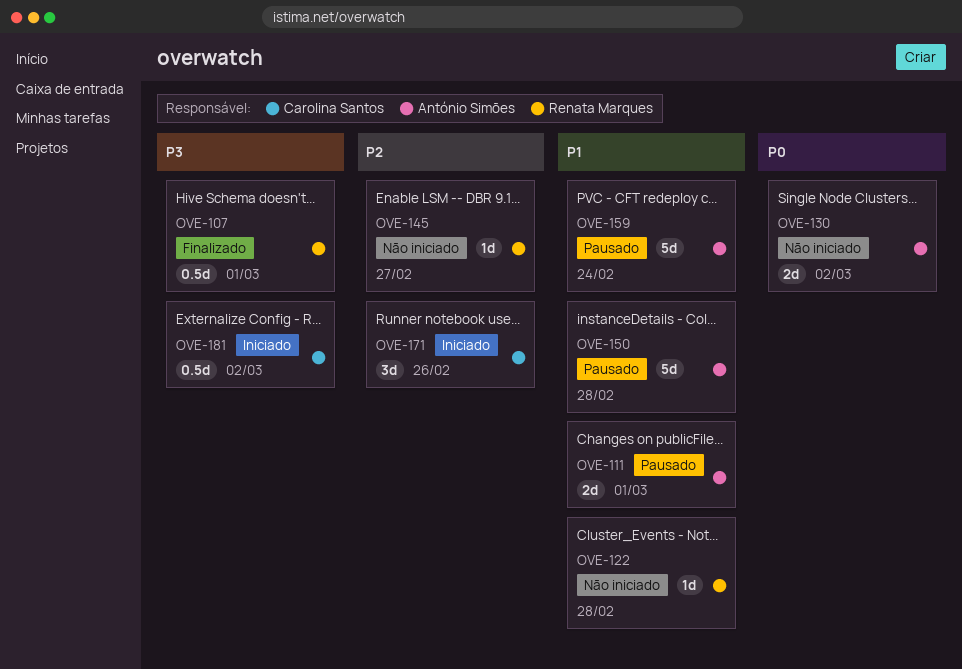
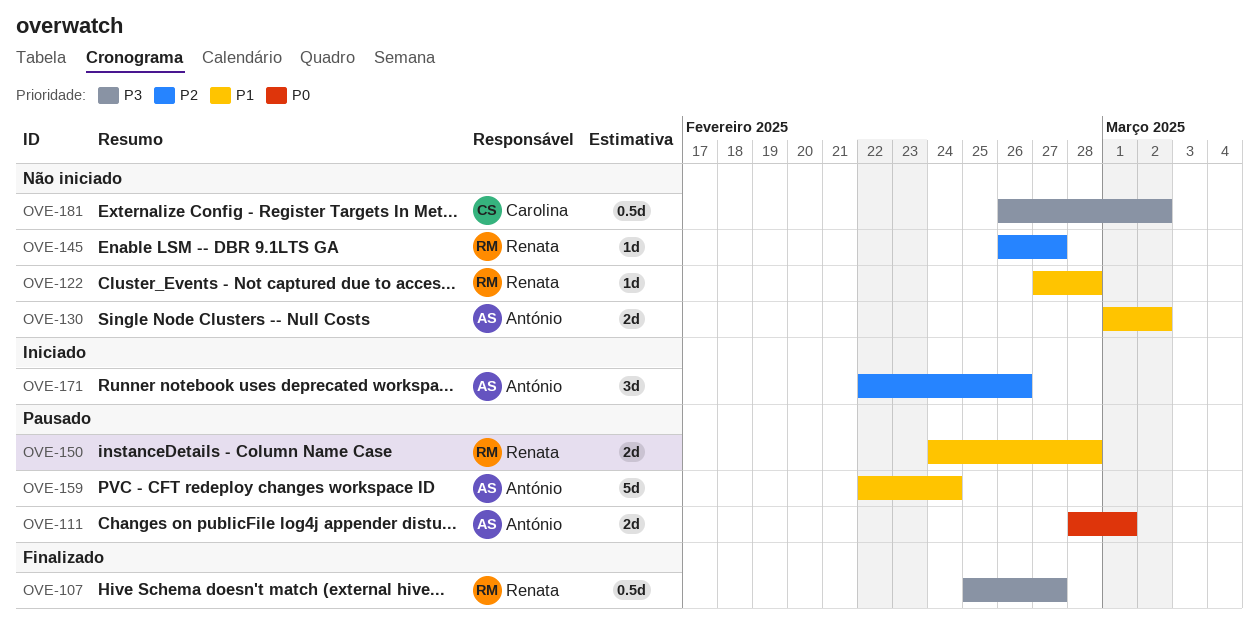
OVE-107, due: Mar 1 -> Feb 27
OVE-111, priority: P1 -> P0
OVE-130, priority: P0 -> P1
OVE-150, owner: António Simões -> Renata Marques
OVE-150, estimate: 5d -> 2d
OVE-171, owner: Carolina Santos -> António Simões
OVE-181, status: Iniciado -> Não iniciado

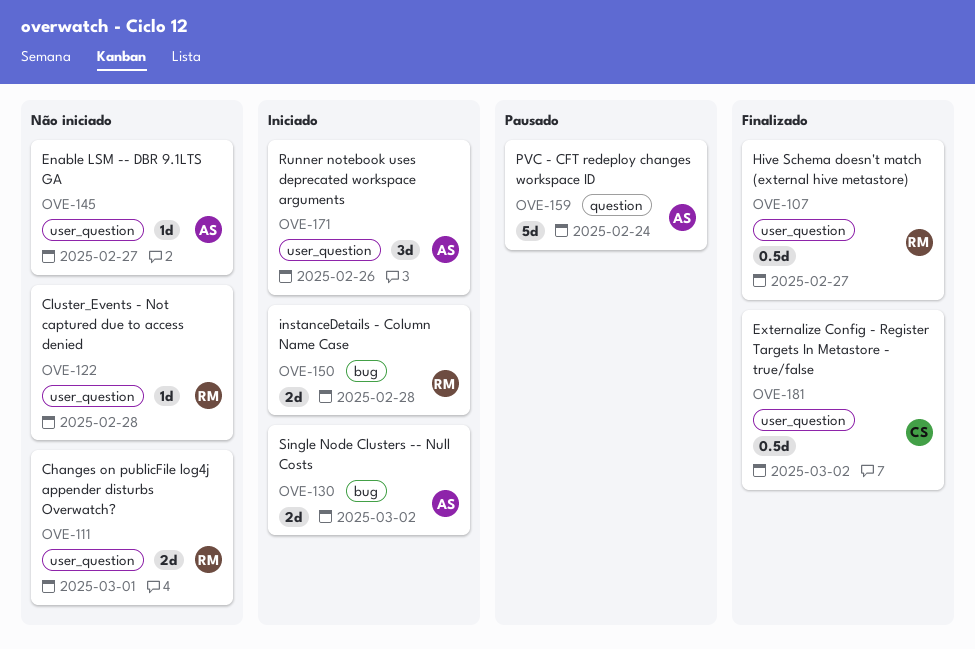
OVE-111, status: Pausado -> Não iniciado
OVE-111, owner: António -> Renata
OVE-130, status: Não iniciado -> Iniciado
OVE-145, owner: Renata -> António
OVE-150, status: Pausado -> Iniciado
OVE-181, status: Não iniciado -> Finalizado

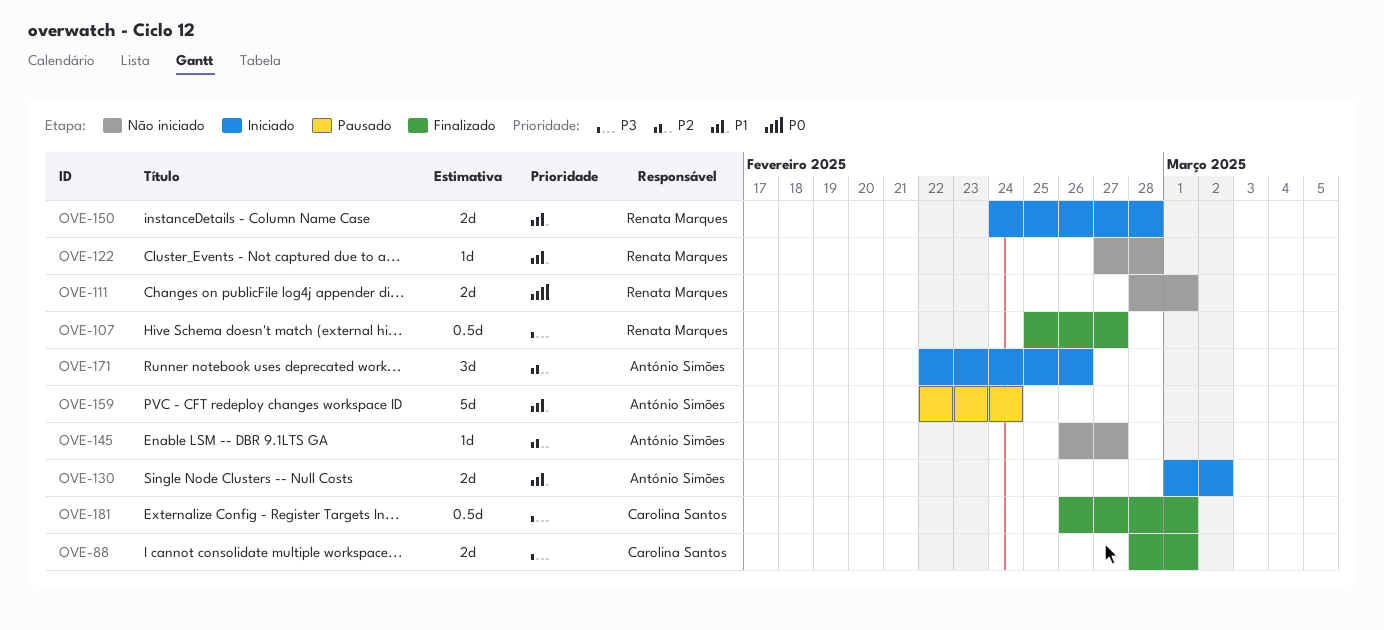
OVE-88: none -> present
OVE-181, due: Mar 2 -> Mar 1

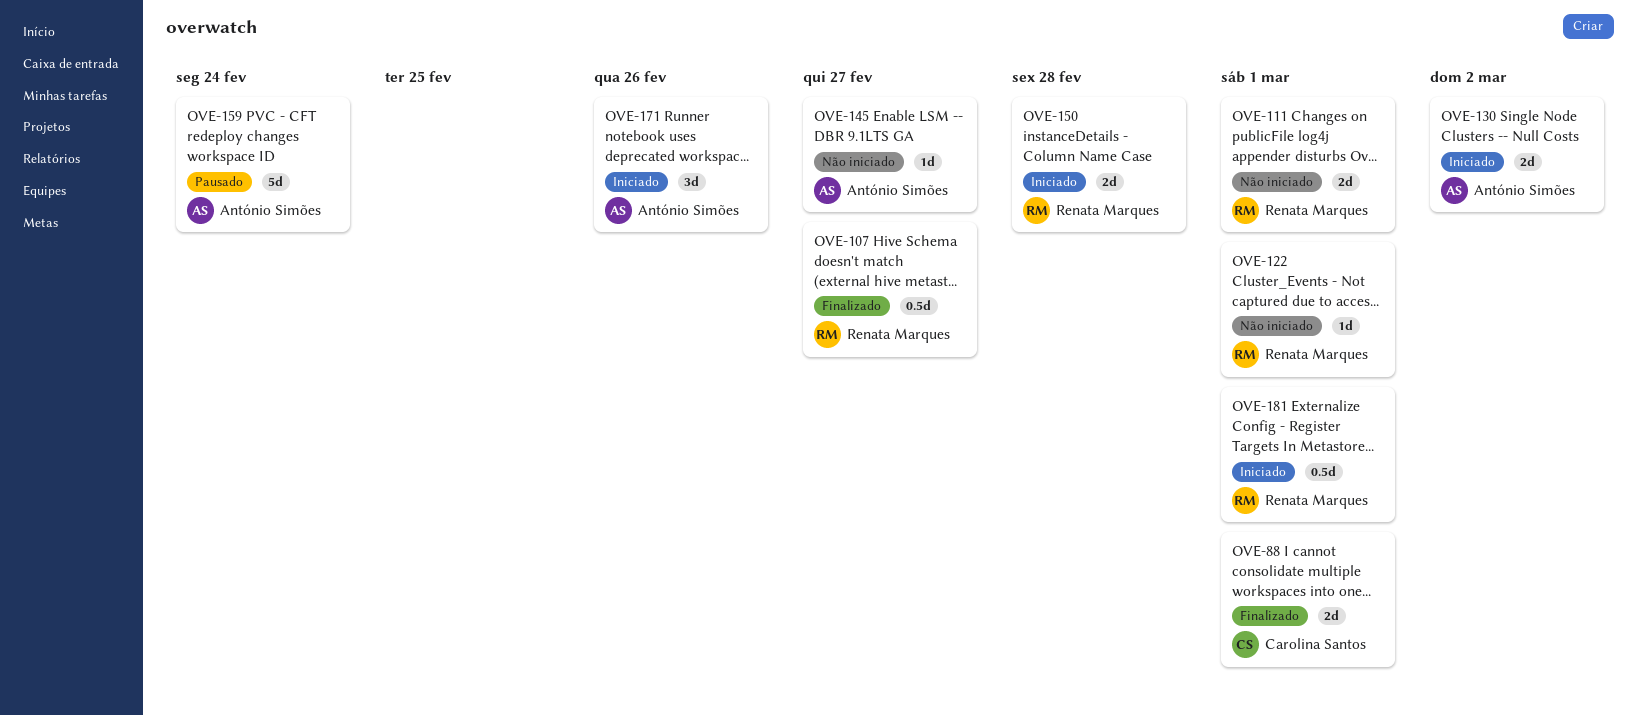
OVE-122, due: Feb 28 -> Mar 1
OVE-181, status: Finalizado -> Iniciado
OVE-181, owner: Carolina Santos -> Renata Marques

